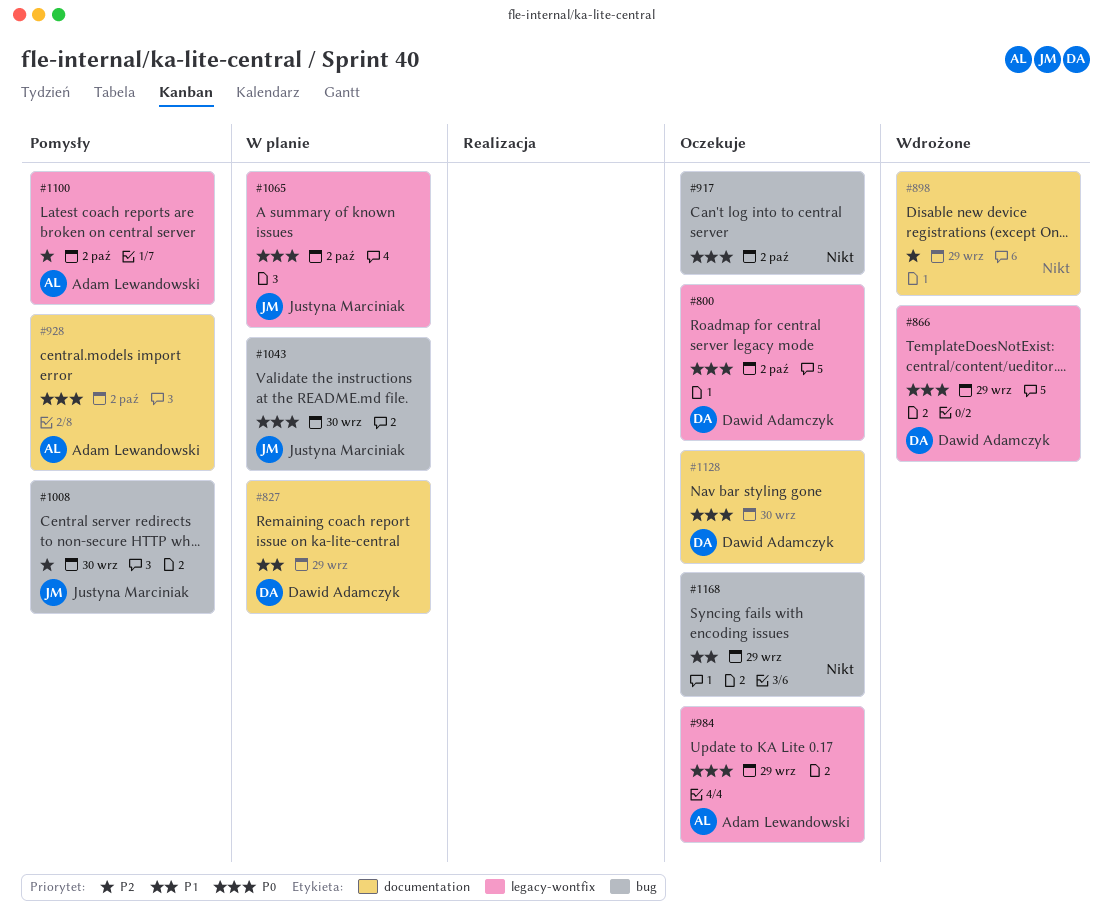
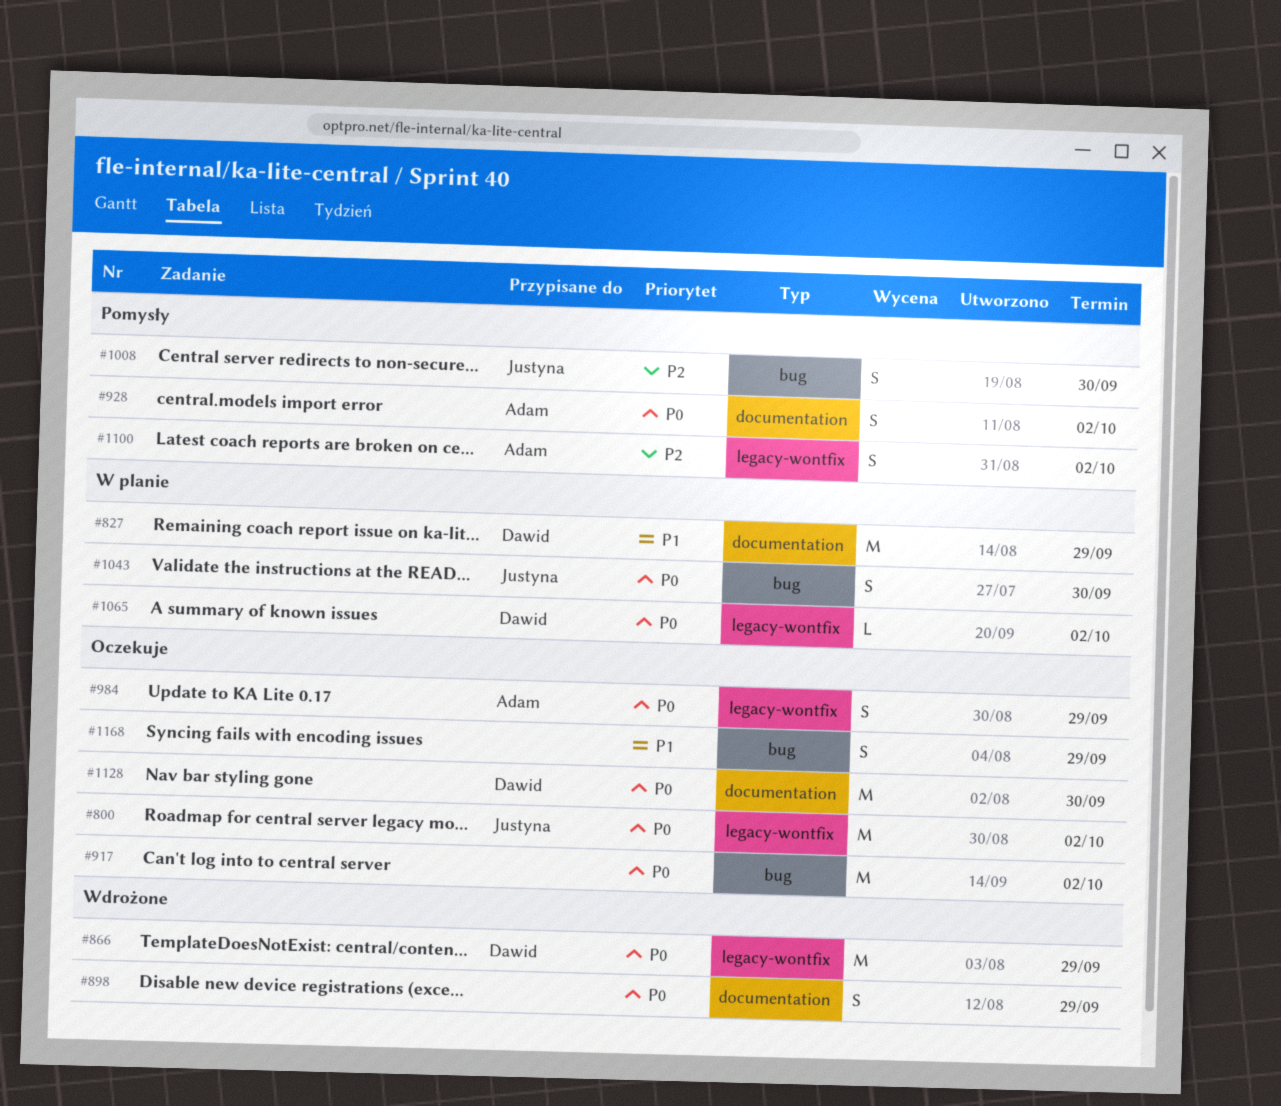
#800, owner: Dawid Adamczyk -> Justyna Marciniak
#898, priority: P2 -> P0
#1065, owner: Justyna Marciniak -> Dawid Adamczyk

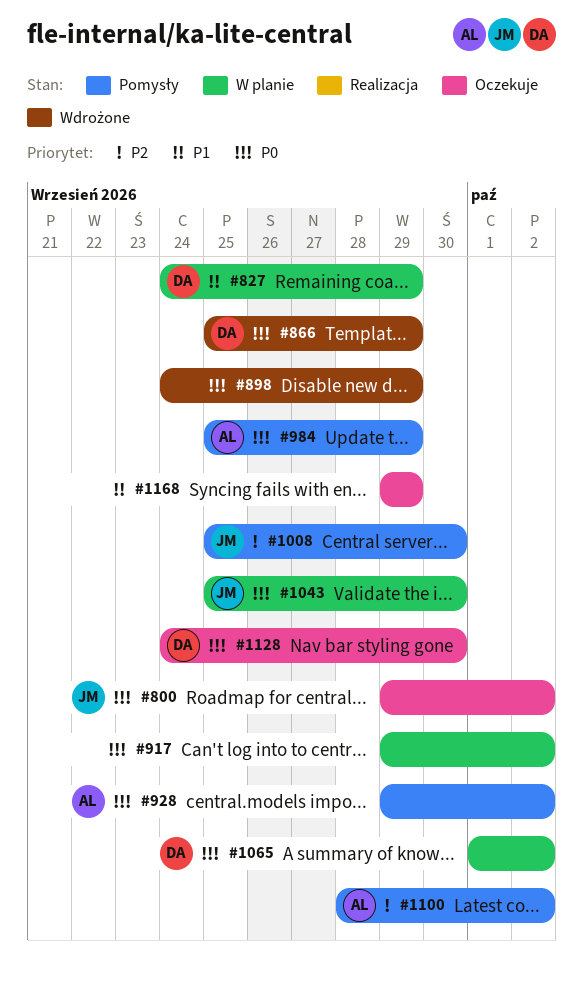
#917, status: Oczekuje -> W planie
#984, status: Oczekuje -> Pomysły

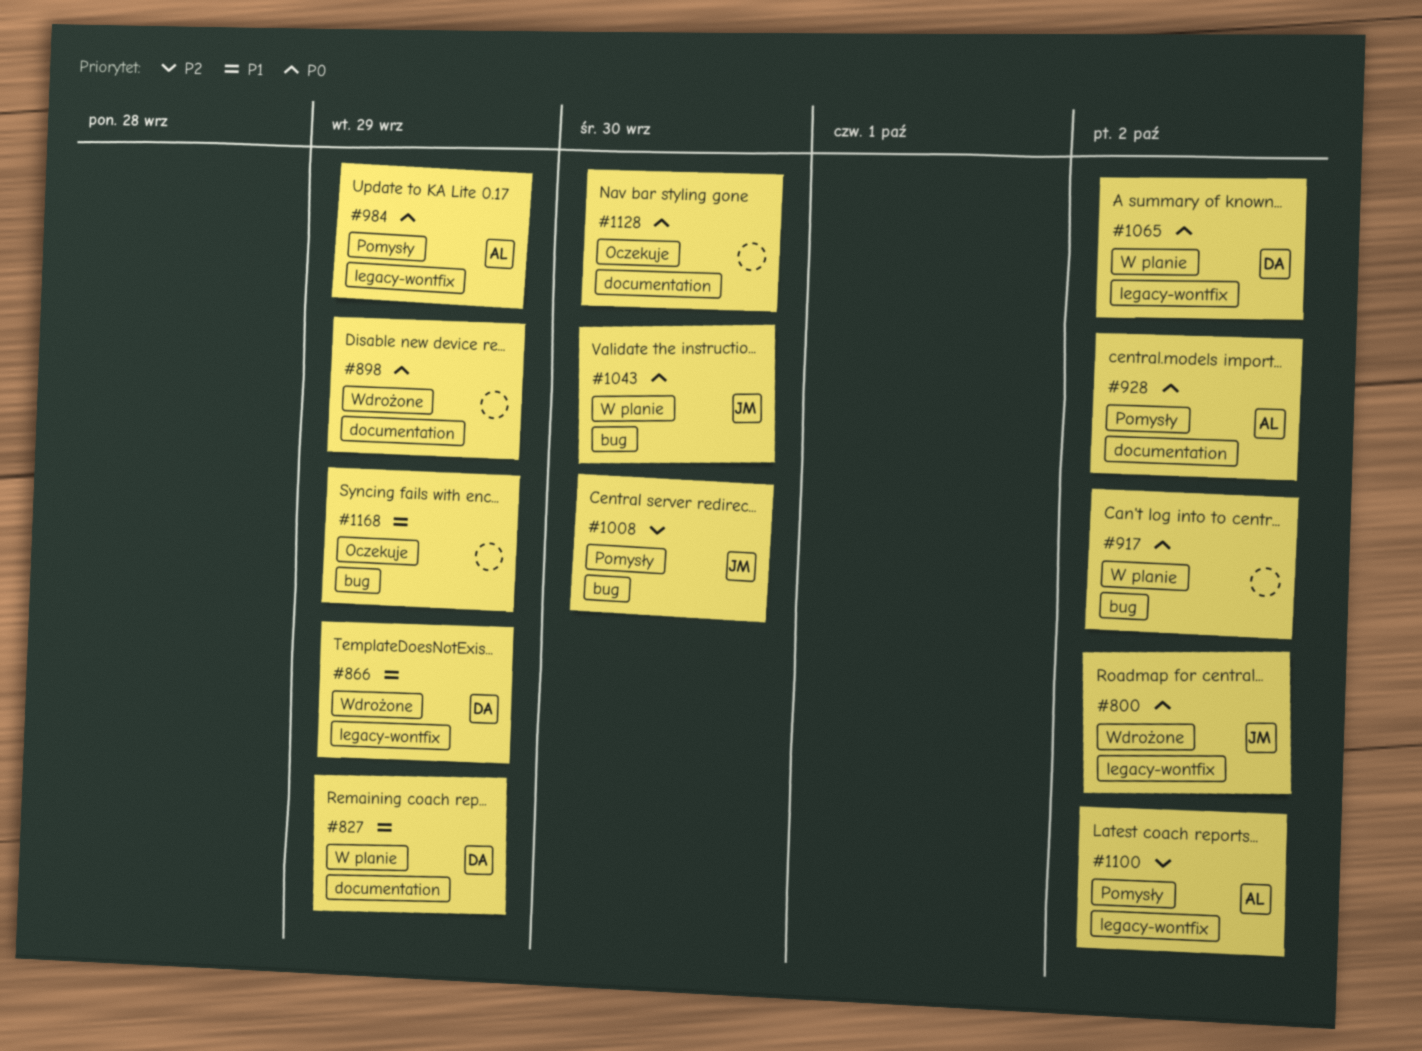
#800, status: Oczekuje -> Wdrożone
#866, priority: P0 -> P1
#1128, owner: DA -> none

